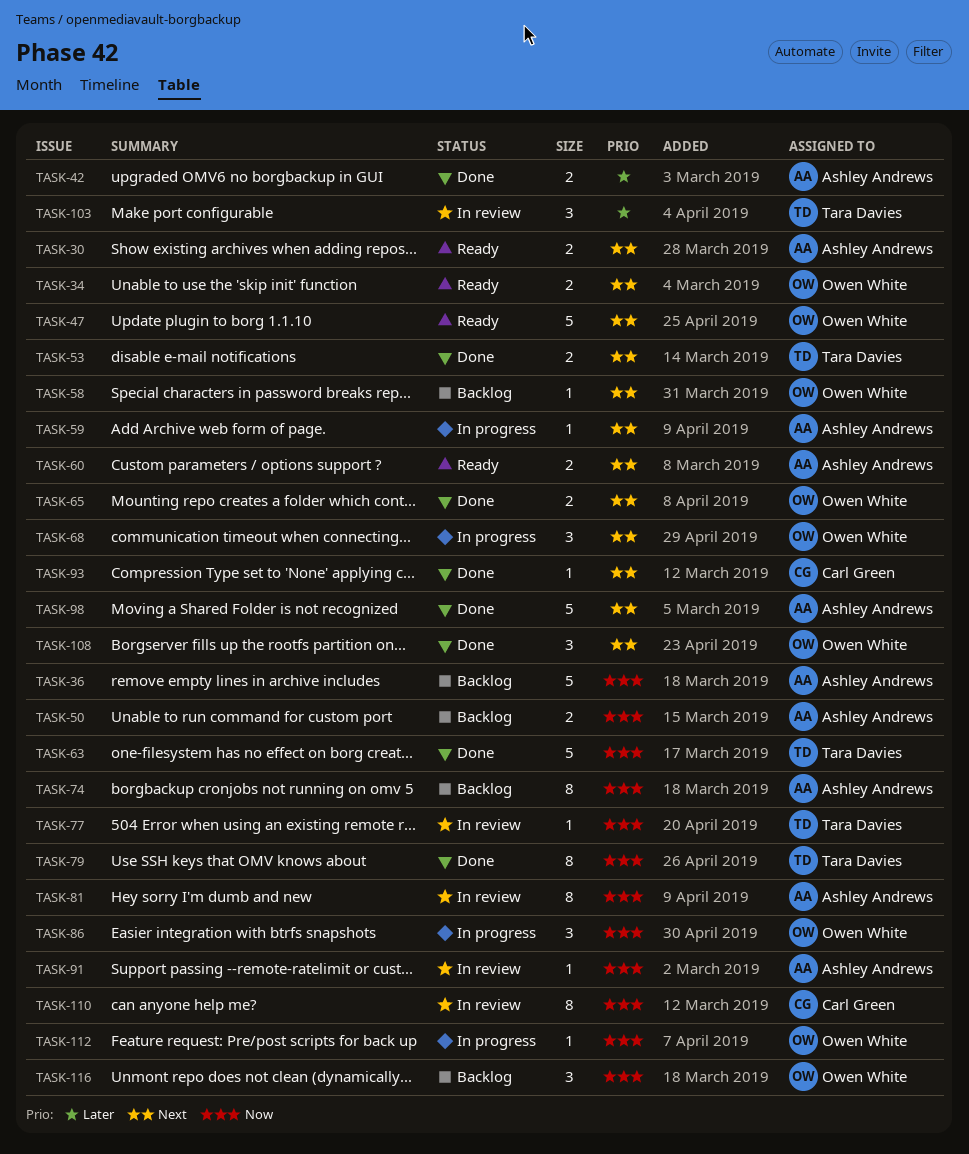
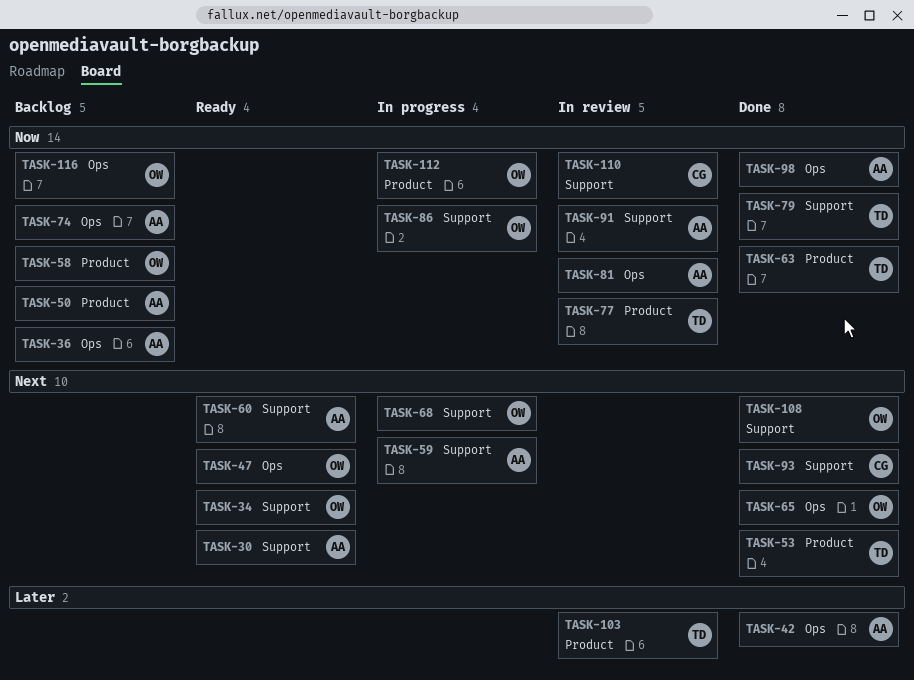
TASK-58, priority: Next -> Now
TASK-98, priority: Next -> Now

